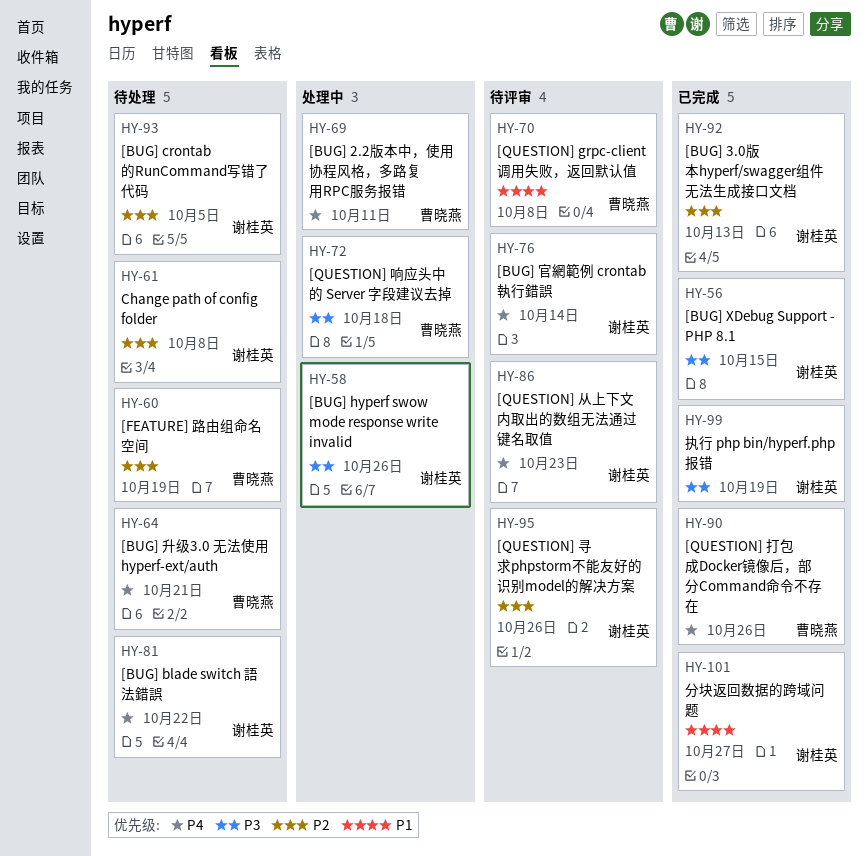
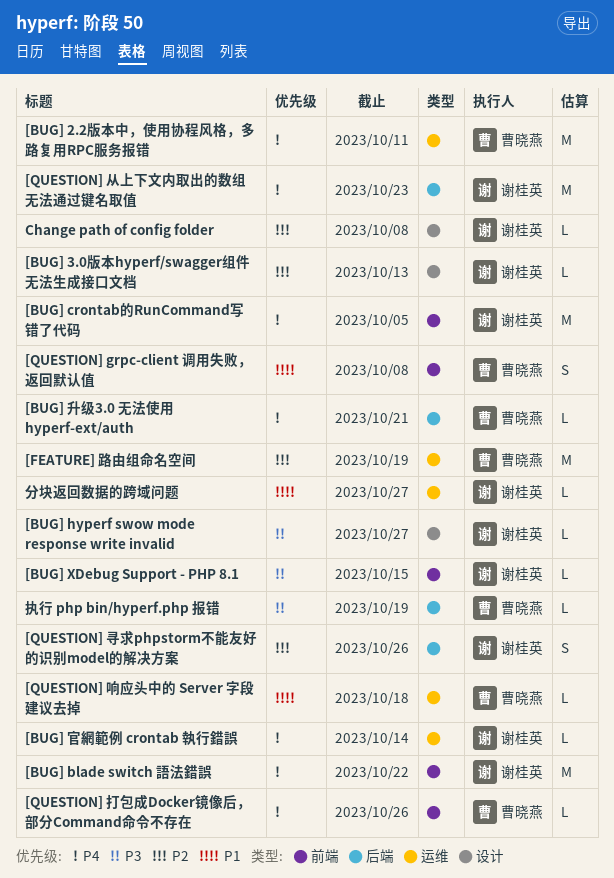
[BUG] crontab的RunCommand写错了代码, priority: P2 -> P4
[BUG] hyperf swow mode response write invalid, due: Oct 26 -> Oct 27
[QUESTION] 响应头中的 Server 字段建议去掉, priority: P3 -> P1
执行 php bin/hyperf.php 报错, owner: 谢桂英 -> 曹晓燕

